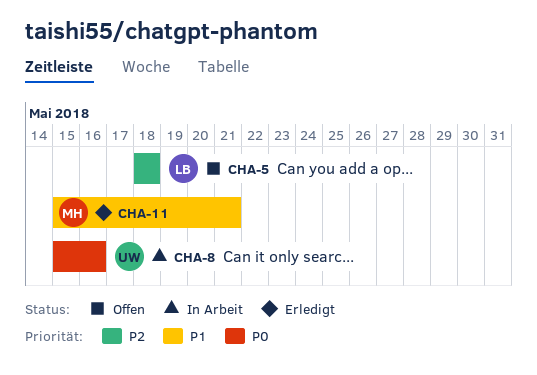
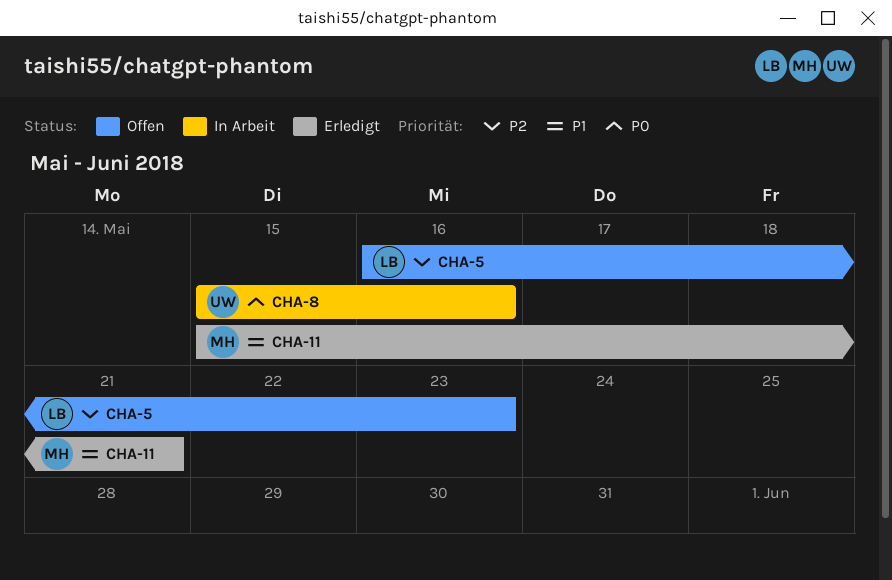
CHA-5, start: May 18 -> May 16
CHA-5, due: May 18 -> May 23

